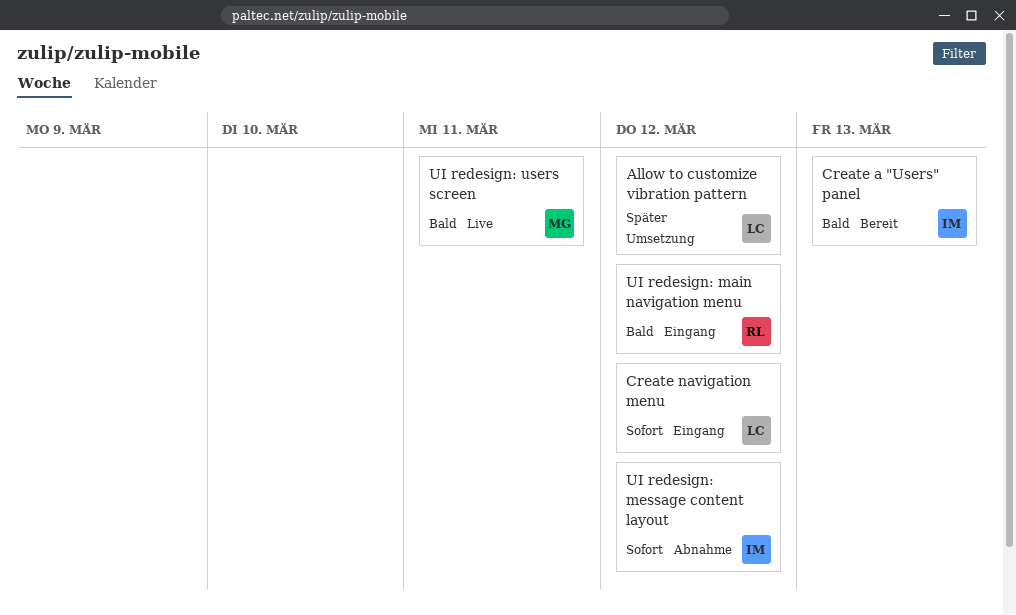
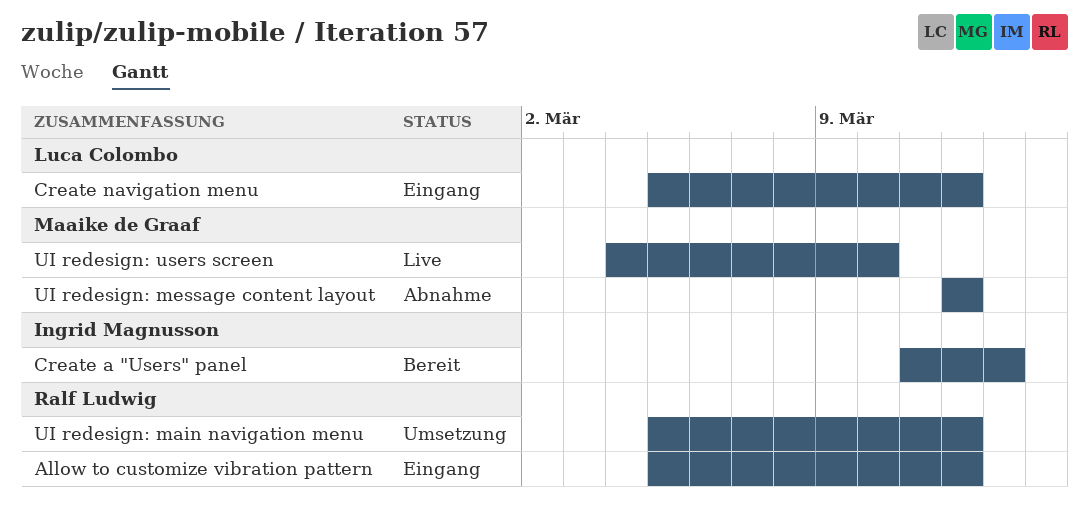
Allow to customize vibration pattern, status: Umsetzung -> Eingang
Allow to customize vibration pattern, owner: Luca Colombo -> Ralf Ludwig
UI redesign: main navigation menu, status: Eingang -> Umsetzung
UI redesign: message content layout, owner: Ingrid Magnusson -> Maaike de Graaf
UI redesign: users screen, due: Mar 11 -> Mar 10

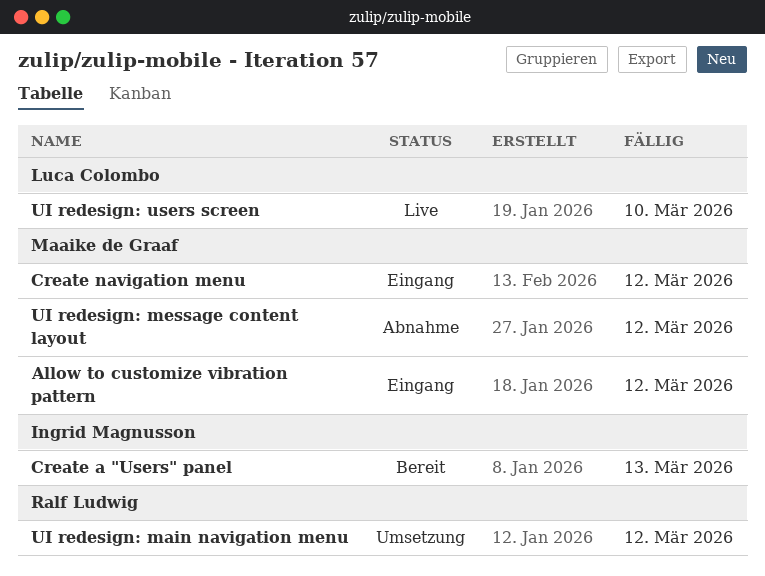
Allow to customize vibration pattern, owner: Ralf Ludwig -> Maaike de Graaf
Create navigation menu, owner: Luca Colombo -> Maaike de Graaf
UI redesign: users screen, owner: Maaike de Graaf -> Luca Colombo

